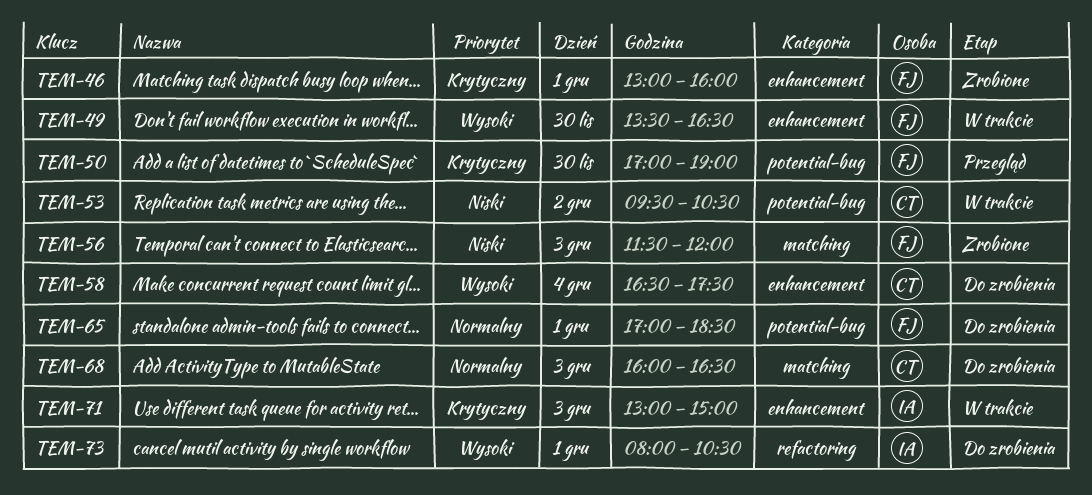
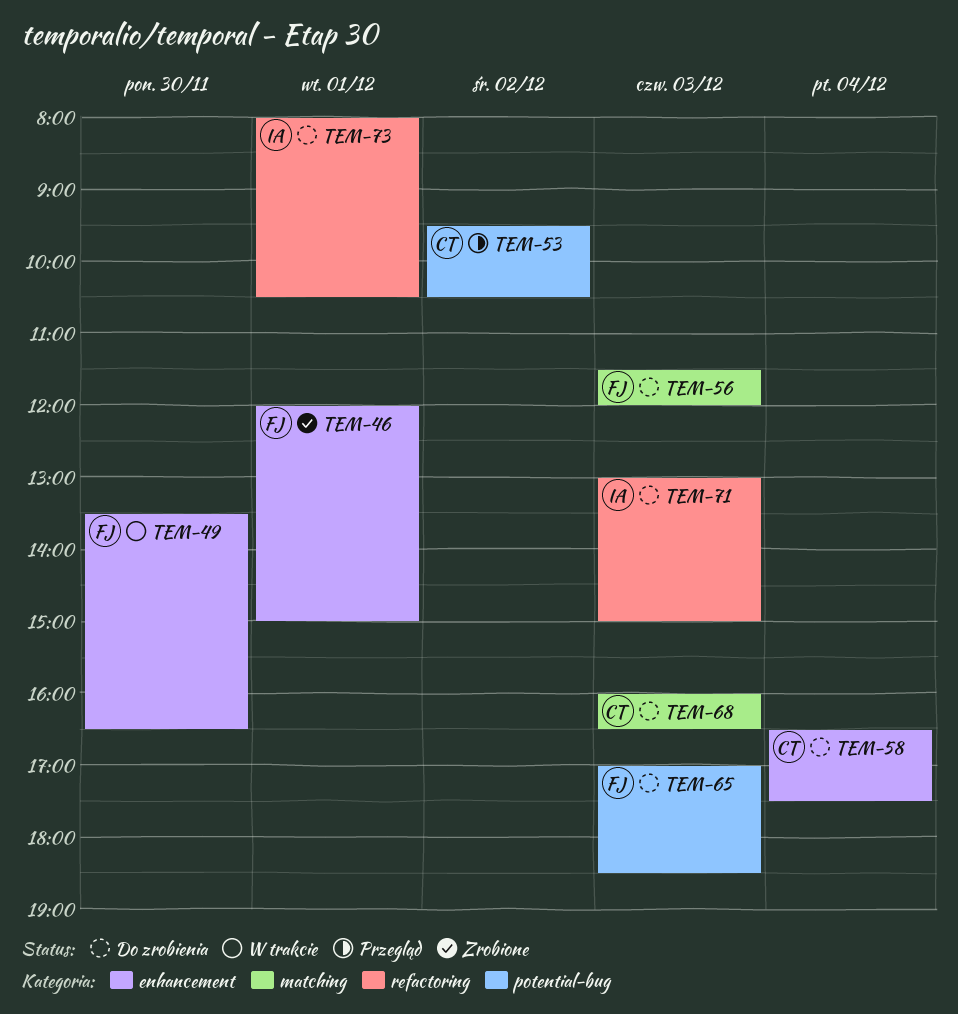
TEM-46, begins: 13:00 -> 12:00
TEM-46, ends: 16:00 -> 15:00
TEM-50: present -> none
TEM-53, status: W trakcie -> Przegląd
TEM-56, status: Zrobione -> Do zrobienia
TEM-65, day: Dec 1 -> Dec 3
TEM-71, status: W trakcie -> Do zrobienia
TEM-71, label: enhancement -> refactoring

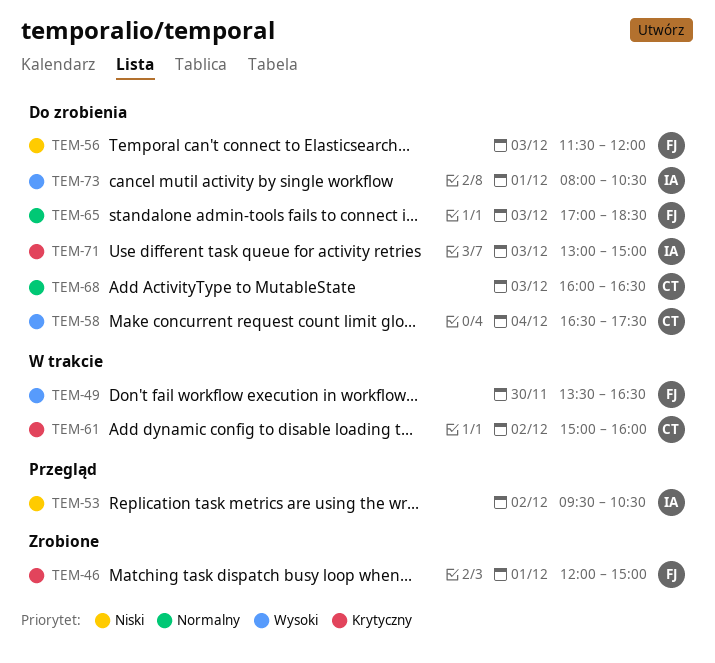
TEM-53, owner: CT -> IA
TEM-61: none -> present

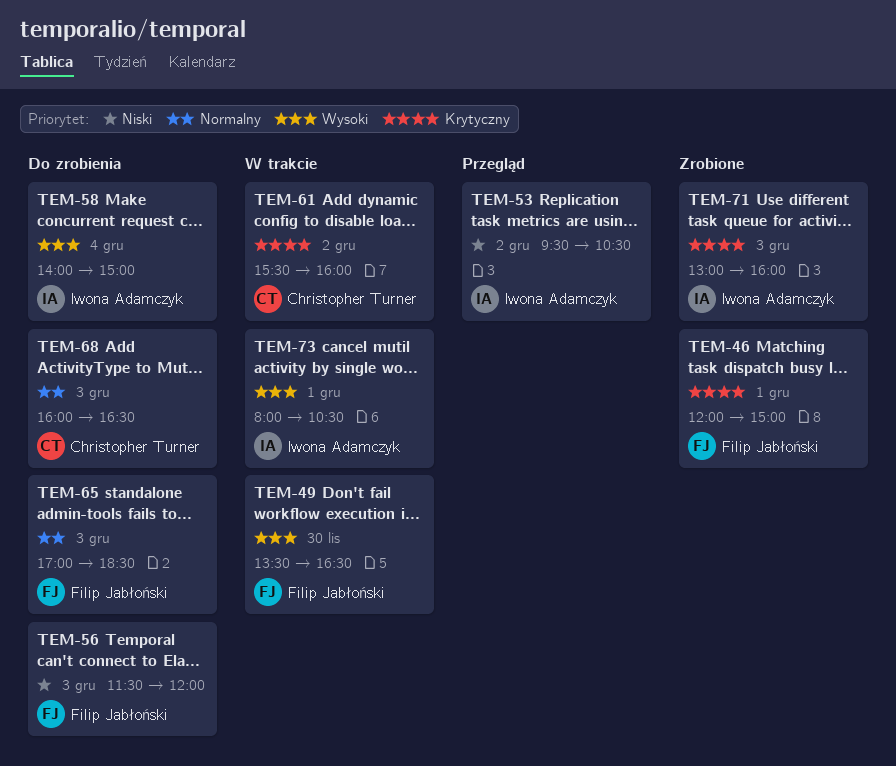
TEM-58, owner: Christopher Turner -> Iwona Adamczyk
TEM-58, begins: 16:30 -> 14:00
TEM-58, ends: 17:30 -> 15:00
TEM-61, begins: 15:00 -> 15:30
TEM-71, status: Do zrobienia -> Zrobione
TEM-71, ends: 15:00 -> 16:00
TEM-73, status: Do zrobienia -> W trakcie

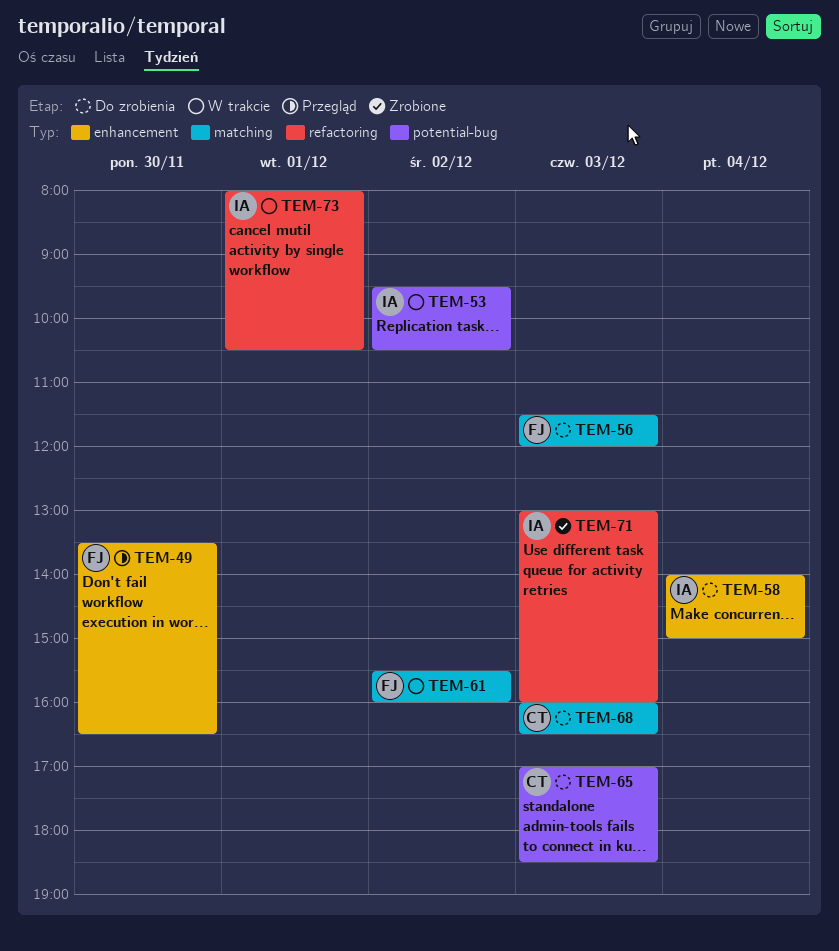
TEM-46: present -> none
TEM-49, status: W trakcie -> Przegląd
TEM-53, status: Przegląd -> W trakcie
TEM-61, owner: Christopher Turner -> Filip Jabłoński
TEM-65, owner: Filip Jabłoński -> Christopher Turner

